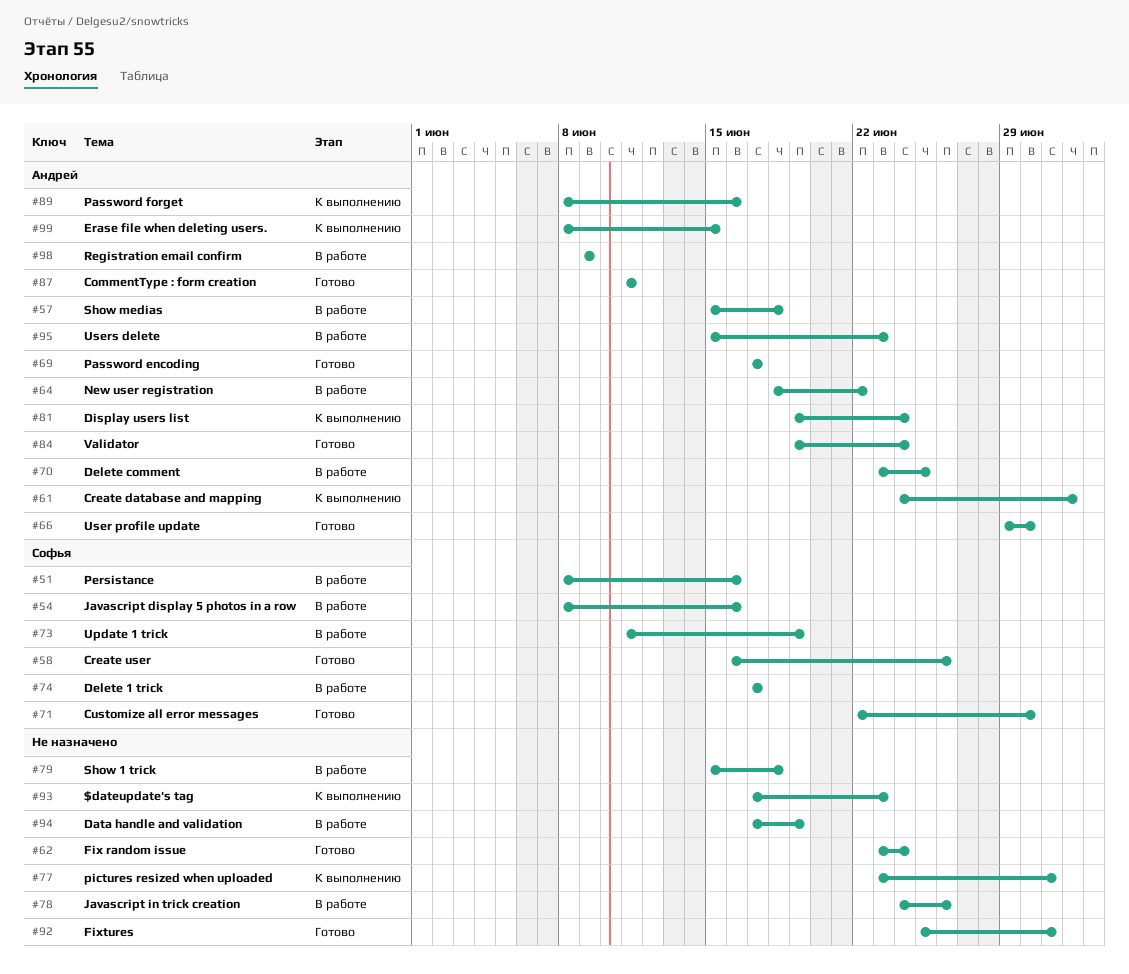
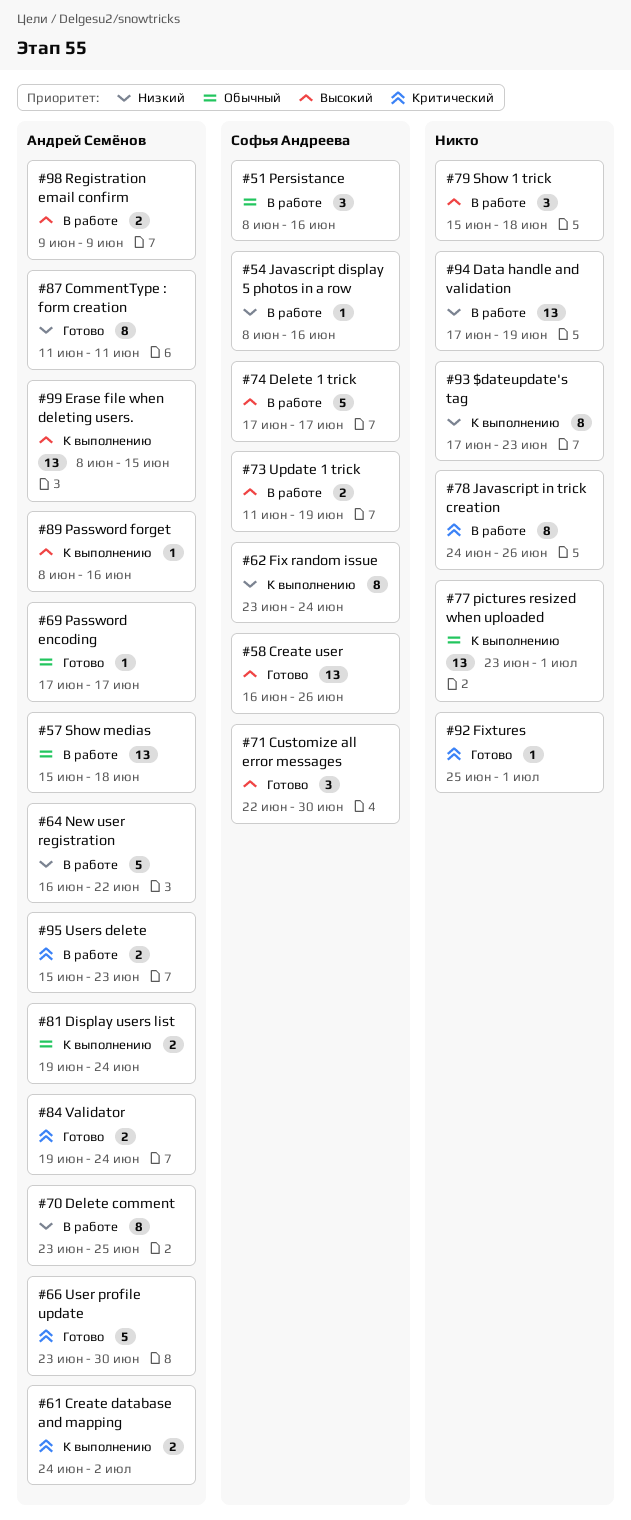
#62, status: Готово -> К выполнению
#62, owner: none -> Софья Андреева
#64, start: Jun 18 -> Jun 16
#66, start: Jun 29 -> Jun 23

